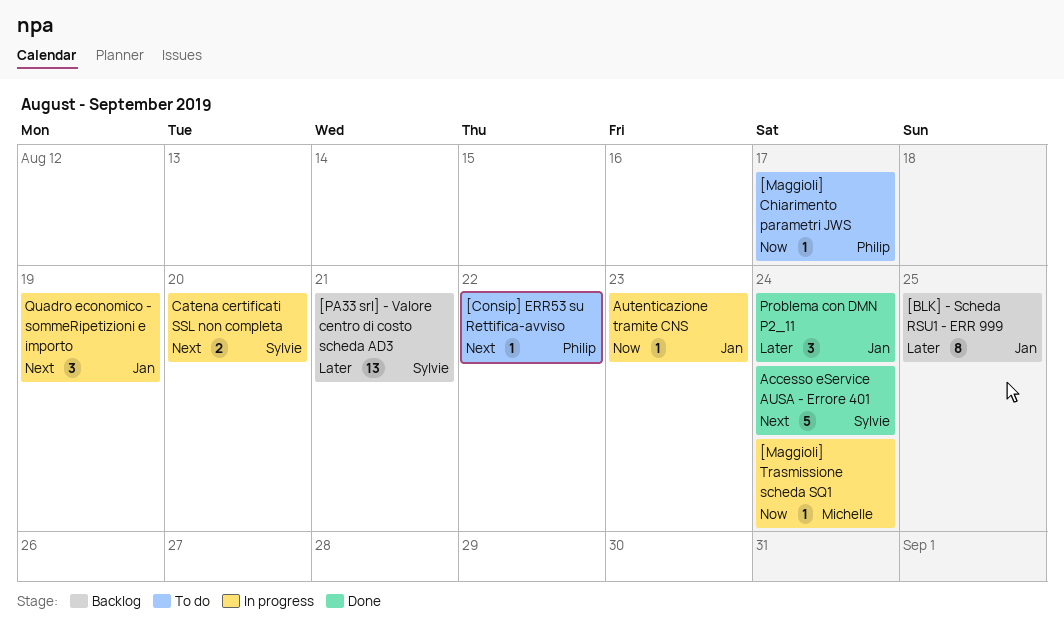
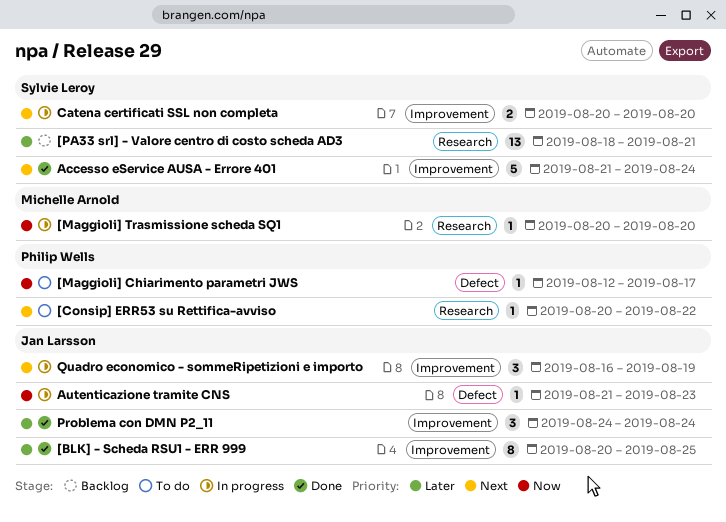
[BLK] - Scheda RSU1 - ERR 999, status: Backlog -> Done
[Maggioli] Trasmissione scheda SQ1, due: Aug 24 -> Aug 20

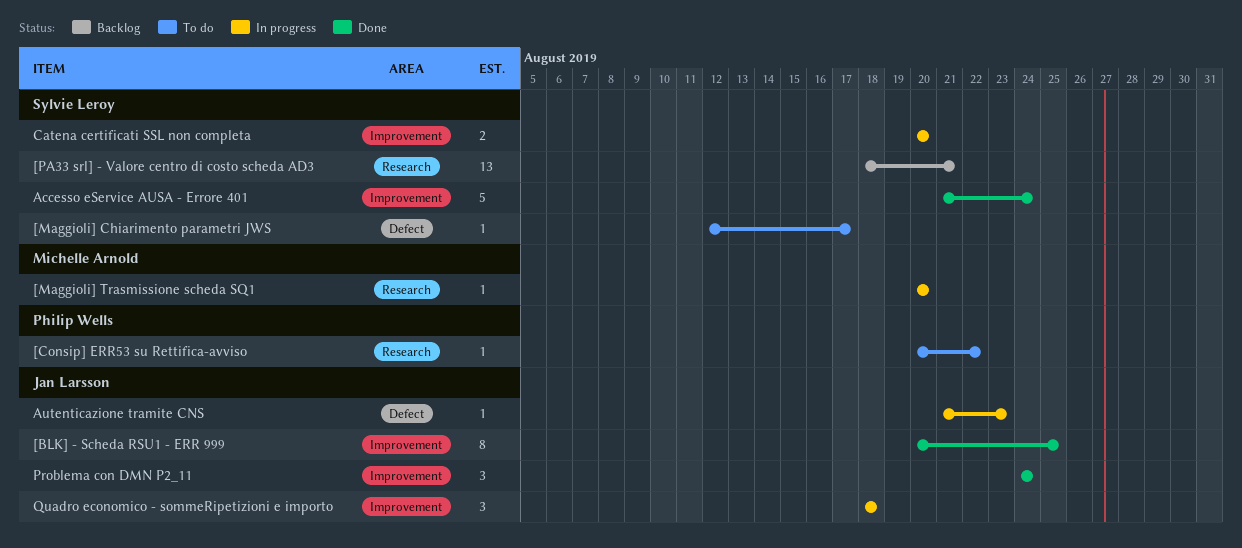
[Maggioli] Chiarimento parametri JWS, owner: Philip Wells -> Sylvie Leroy
Quadro economico - sommeRipetizioni e importo, start: Aug 16 -> Aug 18
Quadro economico - sommeRipetizioni e importo, due: Aug 19 -> Aug 18

